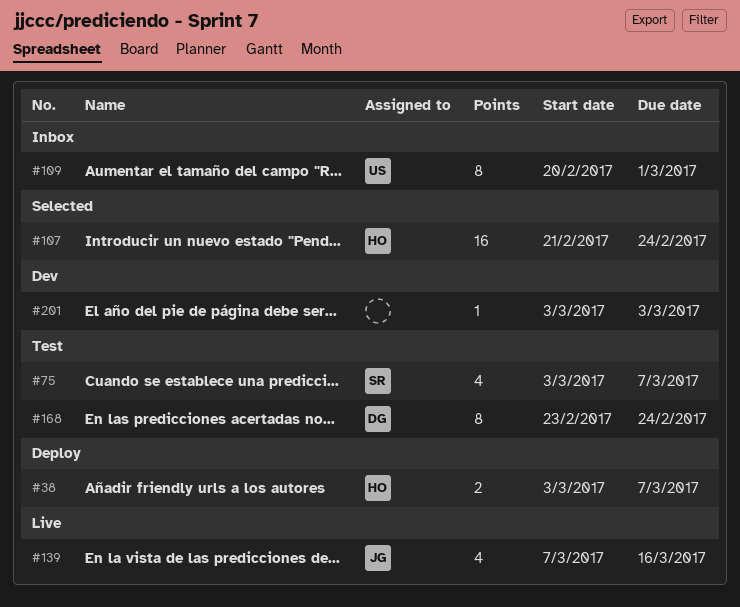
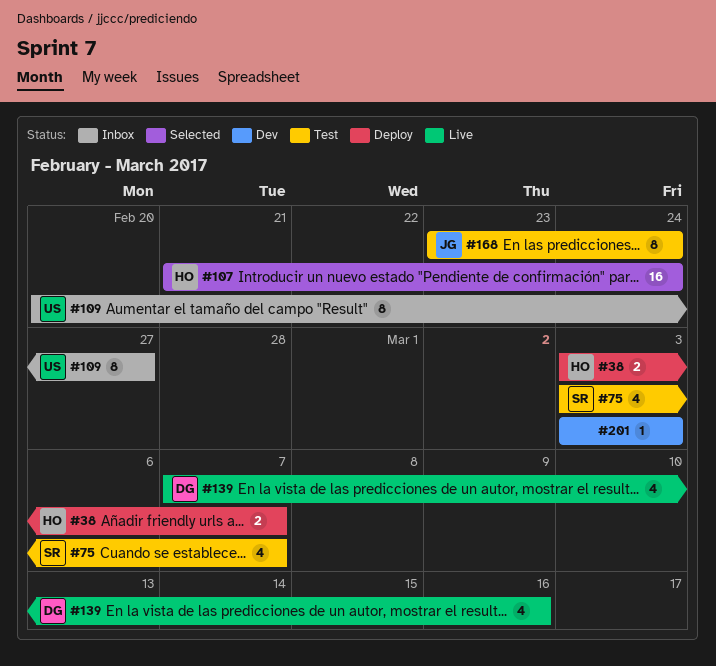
#109, due: Mar 1 -> Feb 27
#139, owner: JG -> DG
#168, owner: DG -> JG

